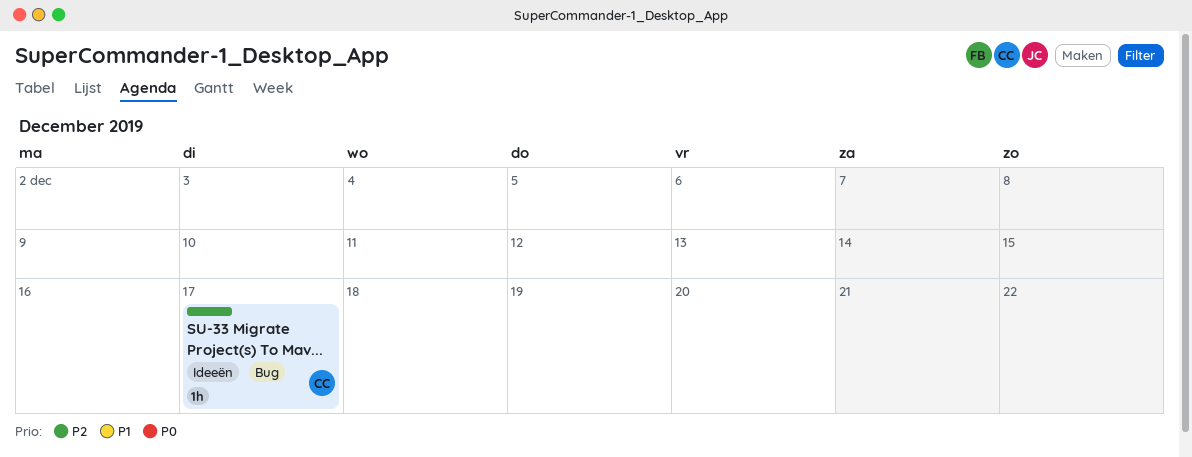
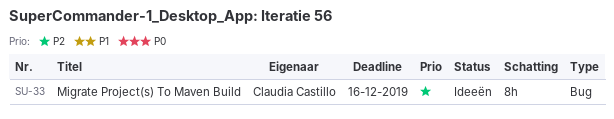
SU-33, estimate: 1h -> 8h
SU-33, due: Dec 17 -> Dec 16

